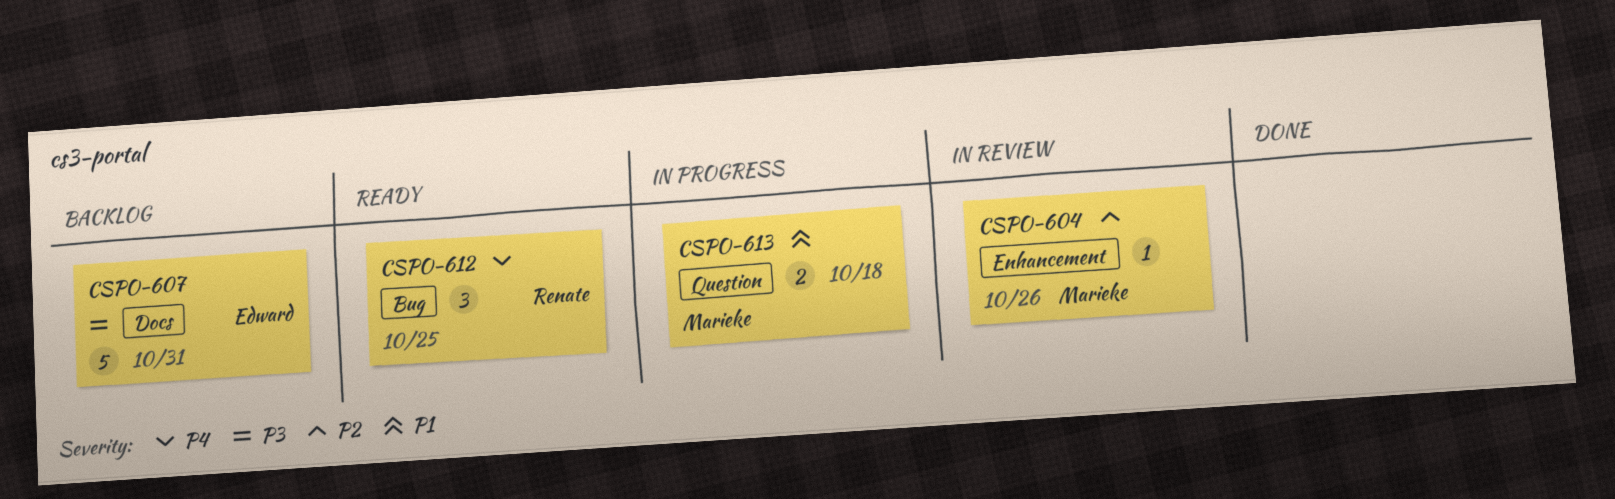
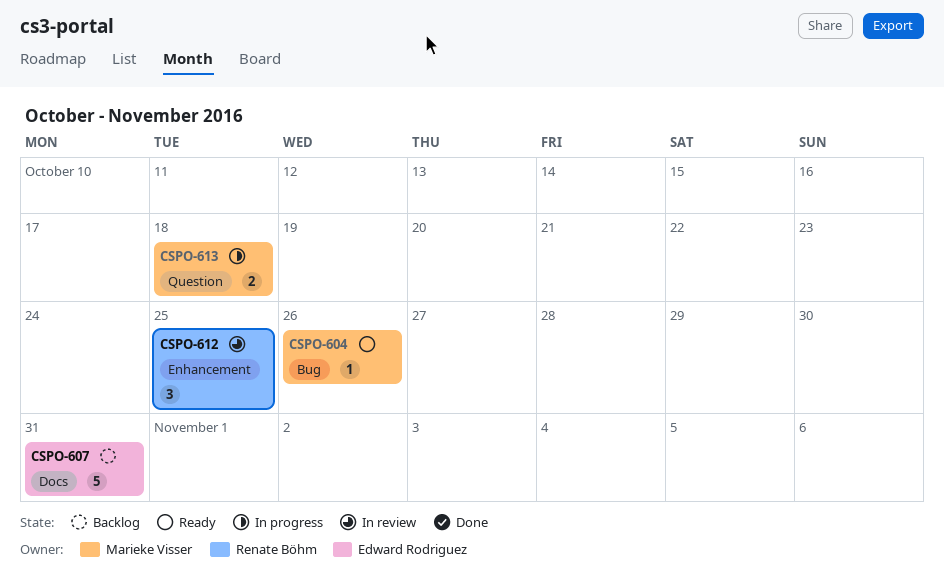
CSPO-604, status: In review -> Ready
CSPO-604, label: Enhancement -> Bug
CSPO-612, status: Ready -> In review
CSPO-612, label: Bug -> Enhancement

